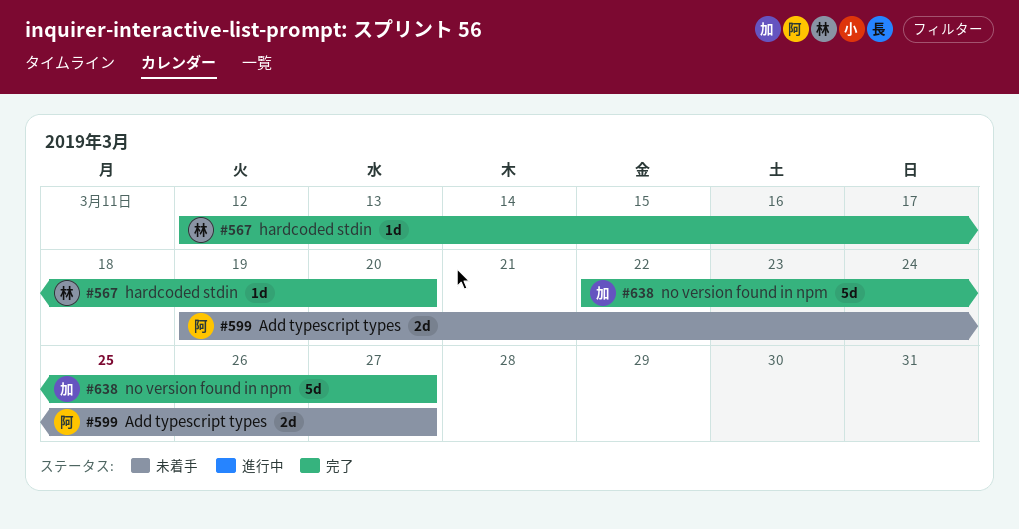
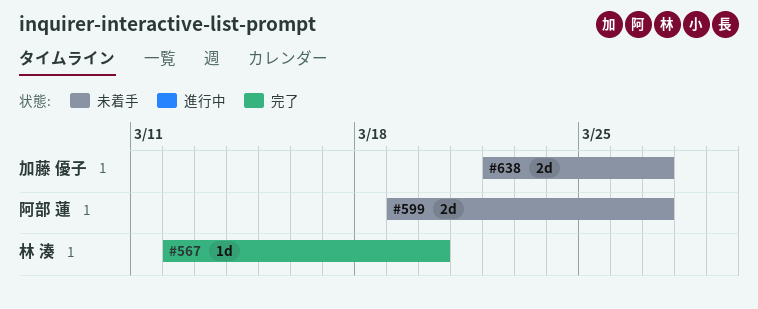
#638, status: 完了 -> 未着手
#638, estimate: 5d -> 2d

